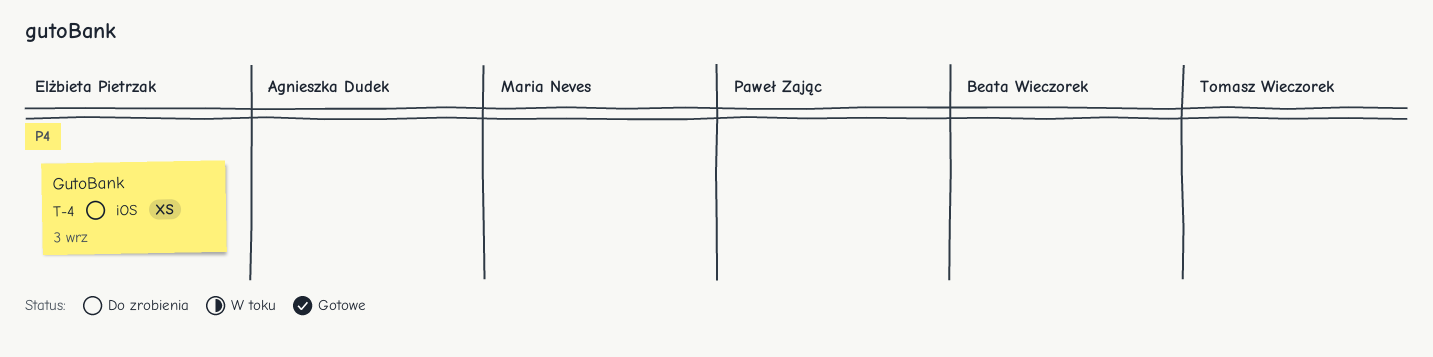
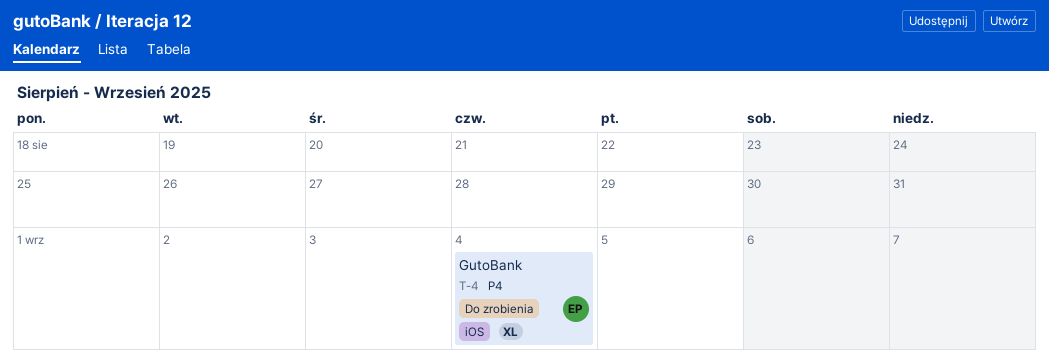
T-4, estimate: XS -> XL
T-4, due: Sep 3 -> Sep 4

